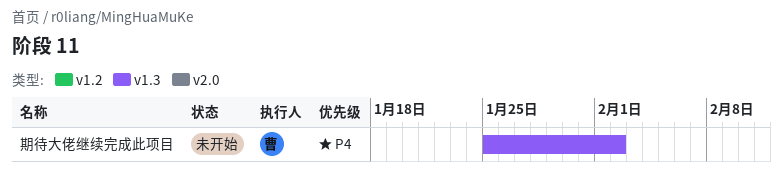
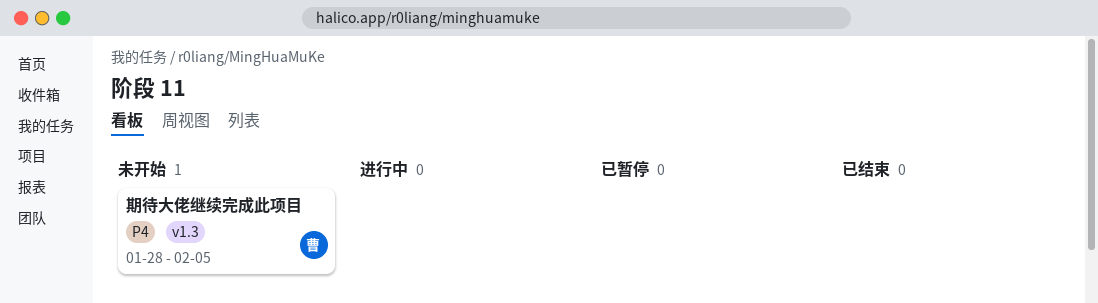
期待大佬继续完成此项目, start: Jan 25 -> Jan 28
期待大佬继续完成此项目, due: Feb 2 -> Feb 5

